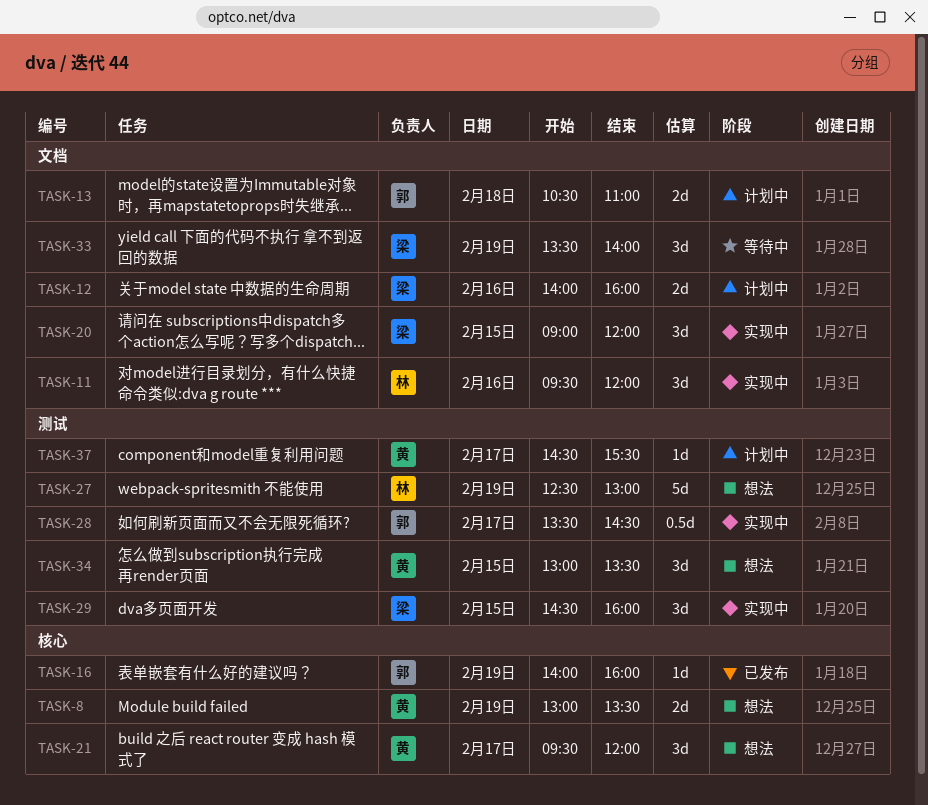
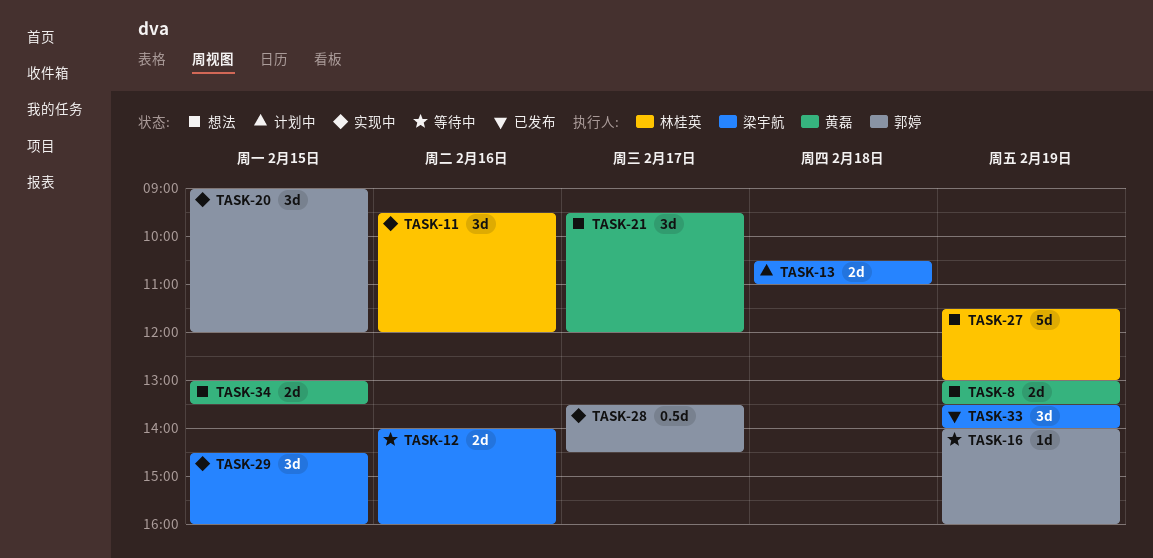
TASK-12, status: 计划中 -> 等待中
TASK-13, owner: 郭婷 -> 梁宇航
TASK-16, status: 已发布 -> 等待中
TASK-20, owner: 梁宇航 -> 郭婷
TASK-27, begins: 12:30 -> 11:30
TASK-33, status: 等待中 -> 已发布
TASK-34, estimate: 3d -> 2d
TASK-37: present -> none

